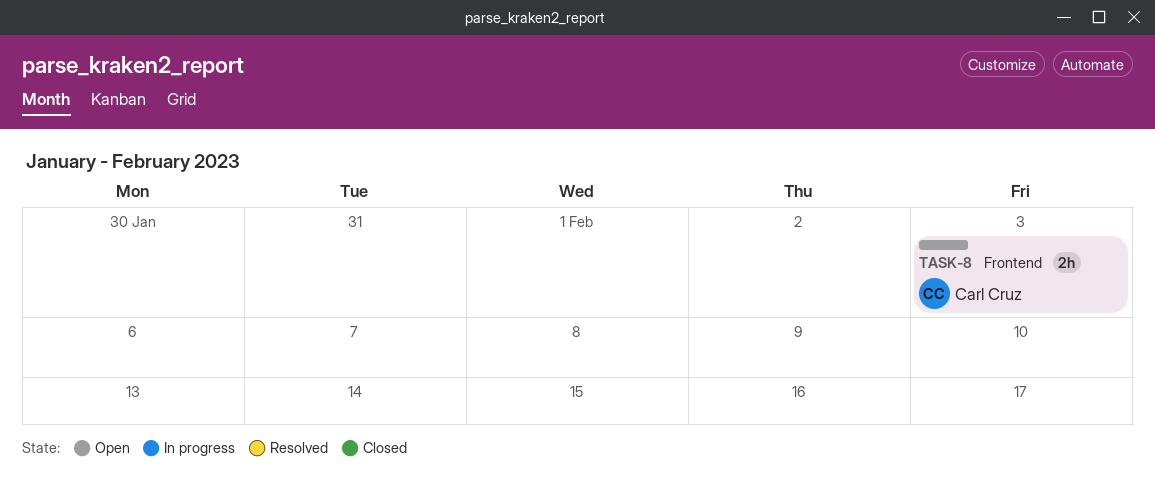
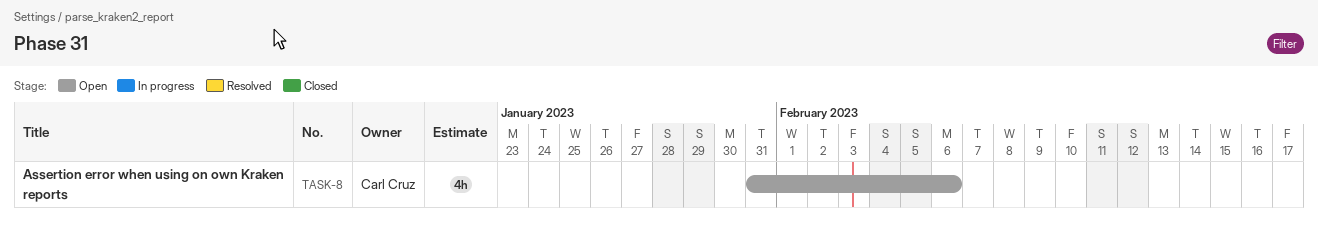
TASK-8, estimate: 2h -> 4h
TASK-8, due: Feb 3 -> Feb 6

